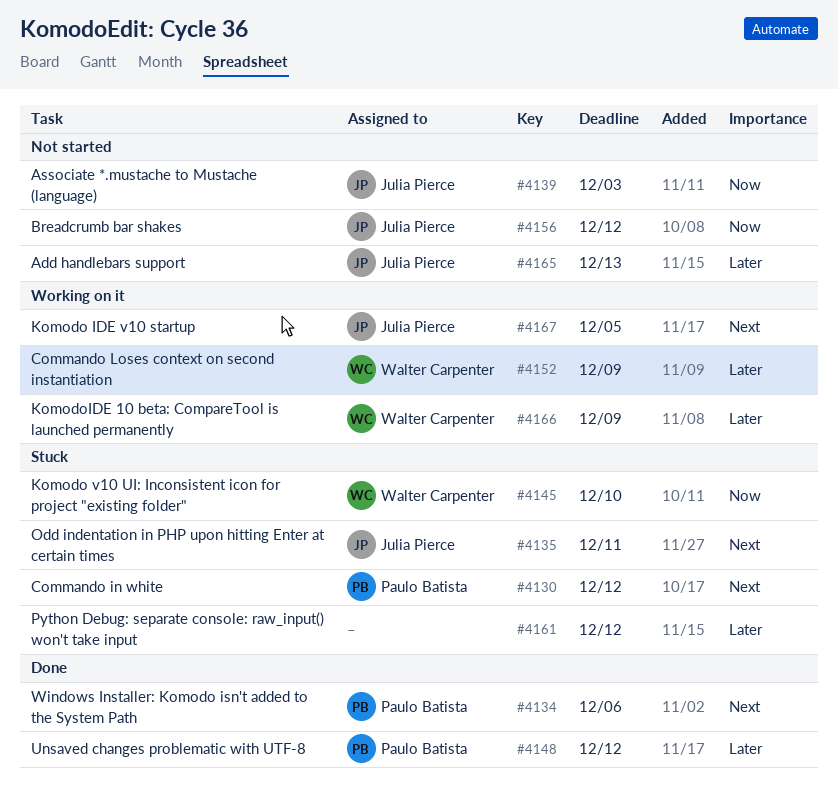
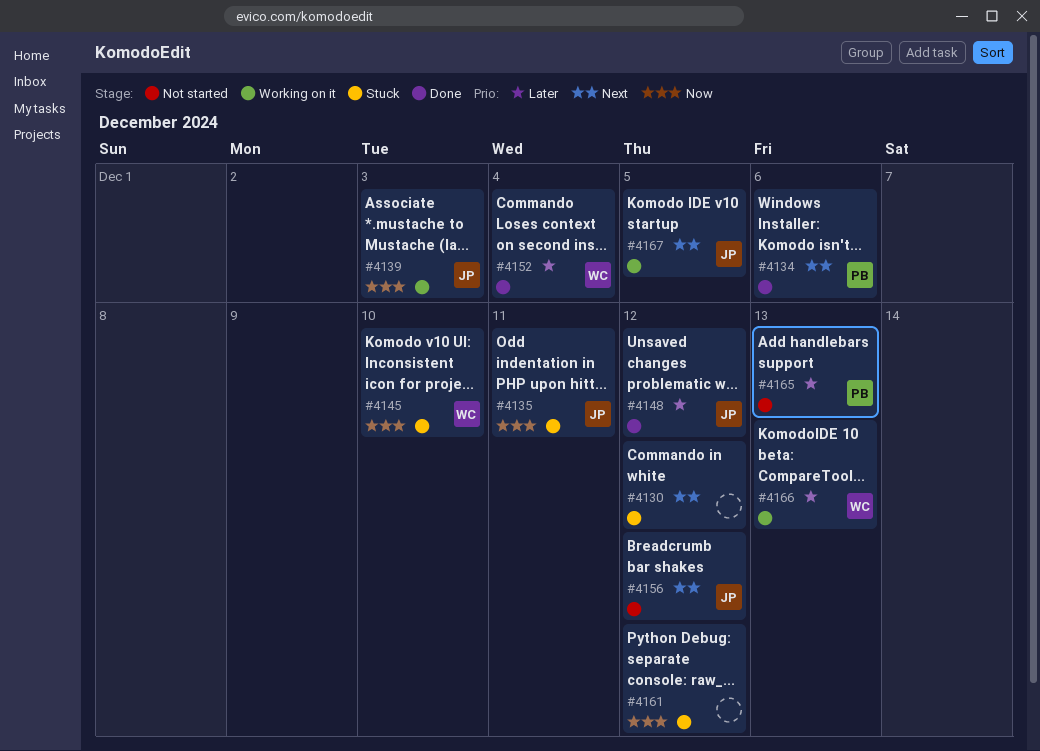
#4130, owner: Paulo Batista -> none
#4135, priority: Next -> Now
#4139, status: Not started -> Working on it
#4148, owner: Paulo Batista -> Julia Pierce
#4152, status: Working on it -> Done
#4152, due: Dec 9 -> Dec 4
#4156, priority: Now -> Next
#4161, priority: Later -> Now
#4165, owner: Julia Pierce -> Paulo Batista
#4166, due: Dec 9 -> Dec 13

